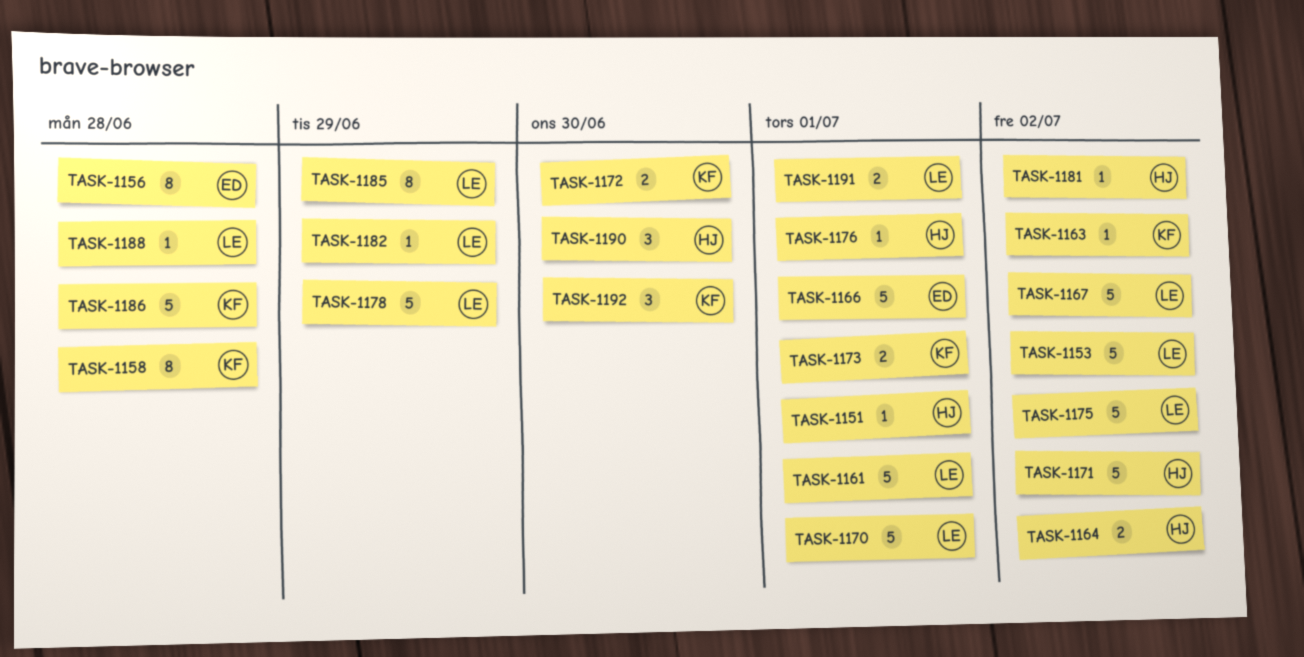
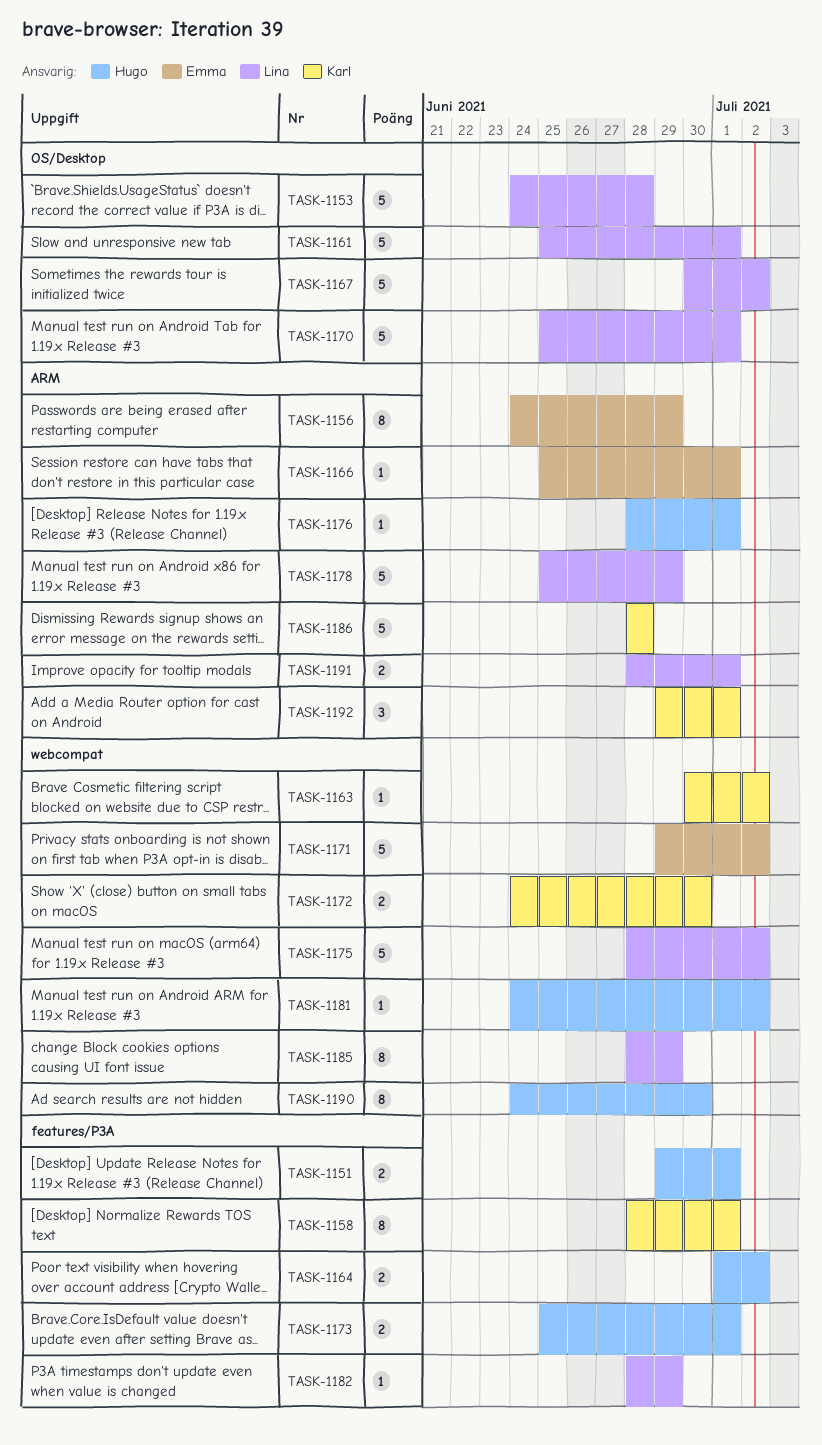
TASK-1151, estimate: 1 -> 2
TASK-1153, due: Jul 2 -> Jun 28
TASK-1156, due: Jun 28 -> Jun 29
TASK-1158, due: Jun 28 -> Jul 1
TASK-1166, estimate: 5 -> 1
TASK-1171, owner: Hugo -> Emma
TASK-1173, owner: Karl -> Hugo
TASK-1188: present -> none
TASK-1190, estimate: 3 -> 8
TASK-1192, due: Jun 30 -> Jul 1

